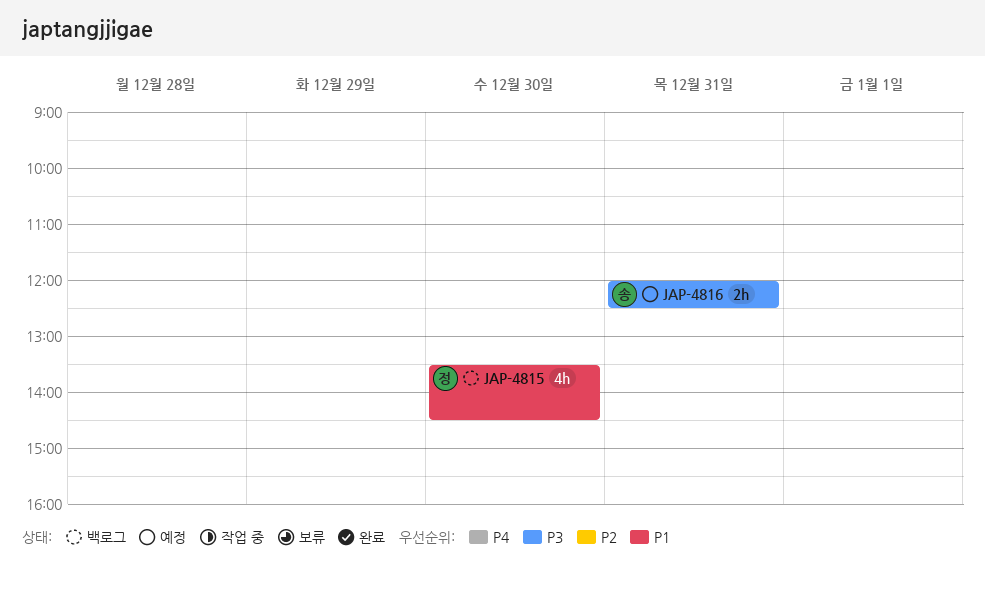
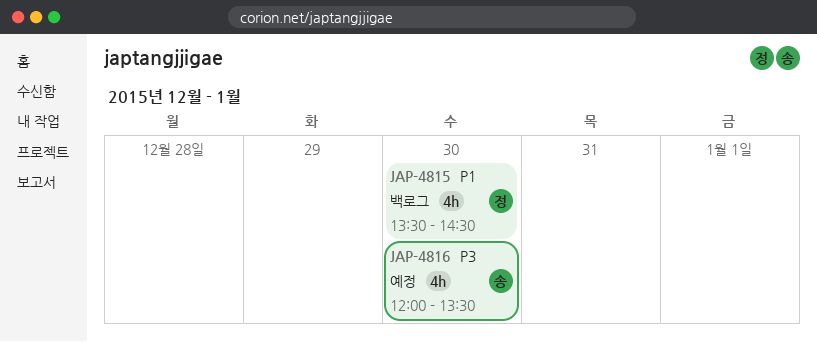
JAP-4816, estimate: 2h -> 4h
JAP-4816, day: Dec 31 -> Dec 30
JAP-4816, ends: 12:30 -> 13:30

